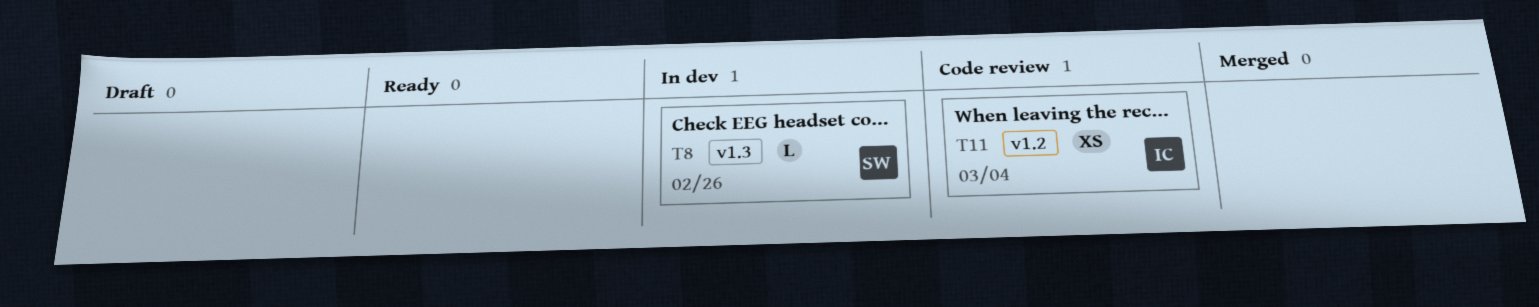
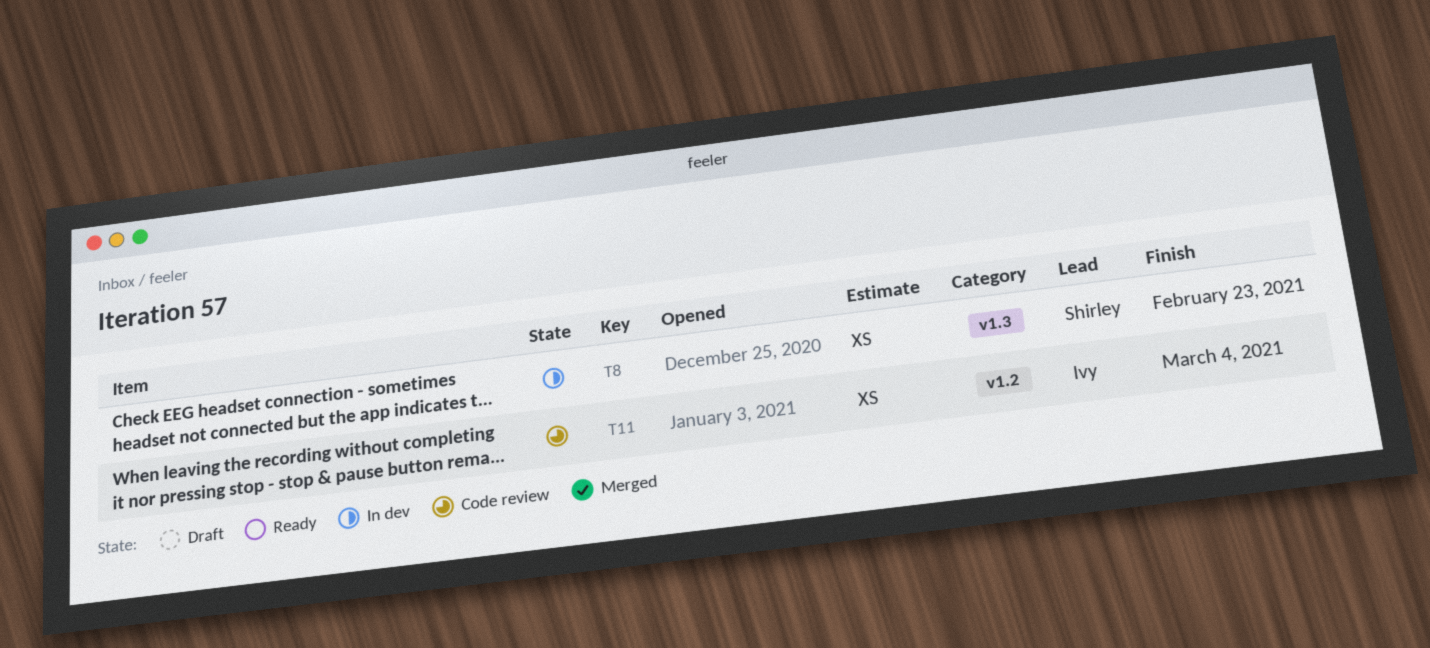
T8, estimate: L -> XS
T8, due: Feb 26 -> Feb 23

